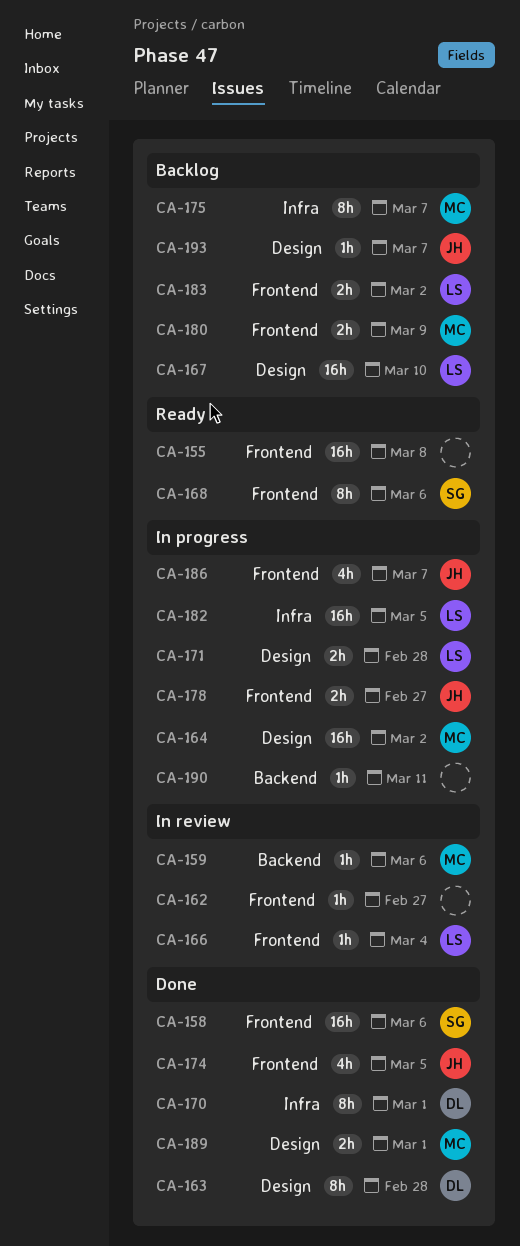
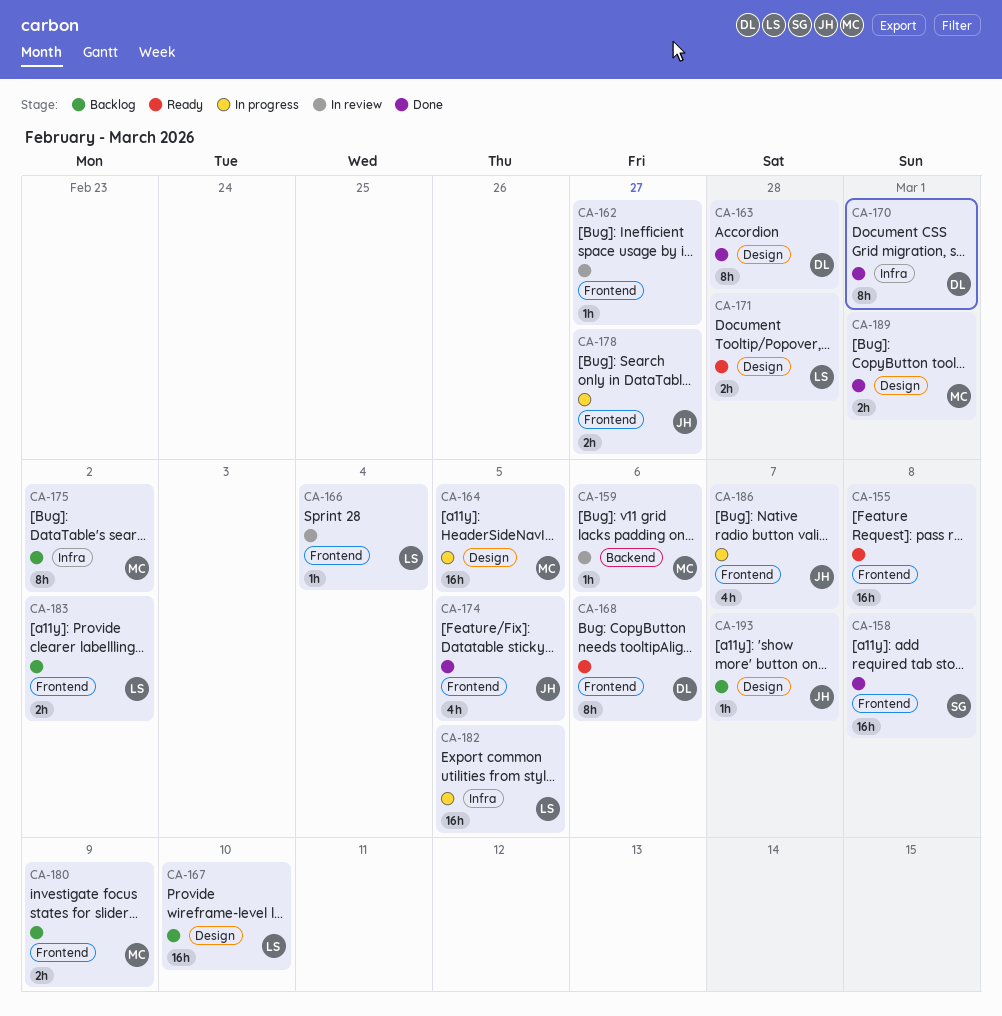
CA-158, due: Mar 6 -> Mar 8
CA-164, due: Mar 2 -> Mar 5
CA-168, owner: SG -> DL
CA-171, status: In progress -> Ready
CA-175, due: Mar 7 -> Mar 2
CA-190: present -> none

